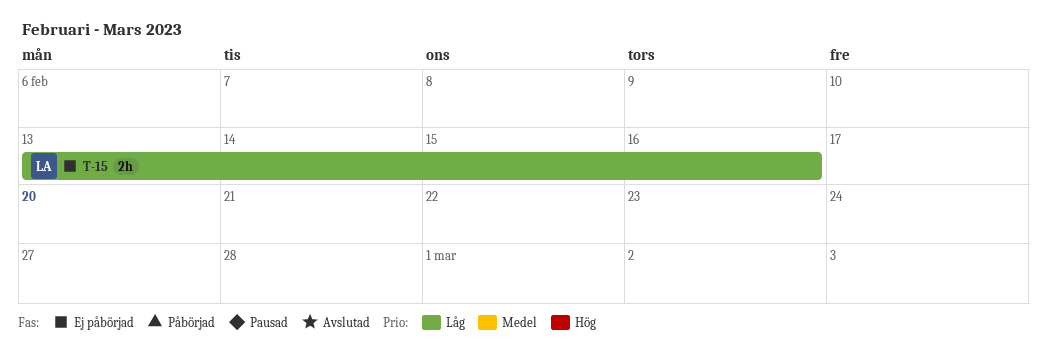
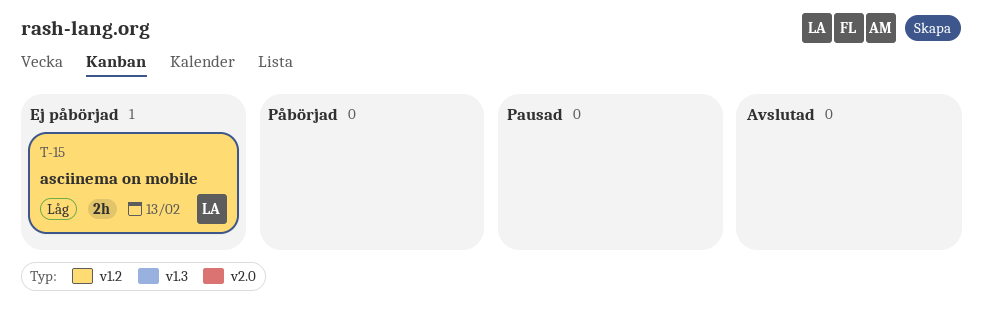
T-15, due: Feb 16 -> Feb 13

